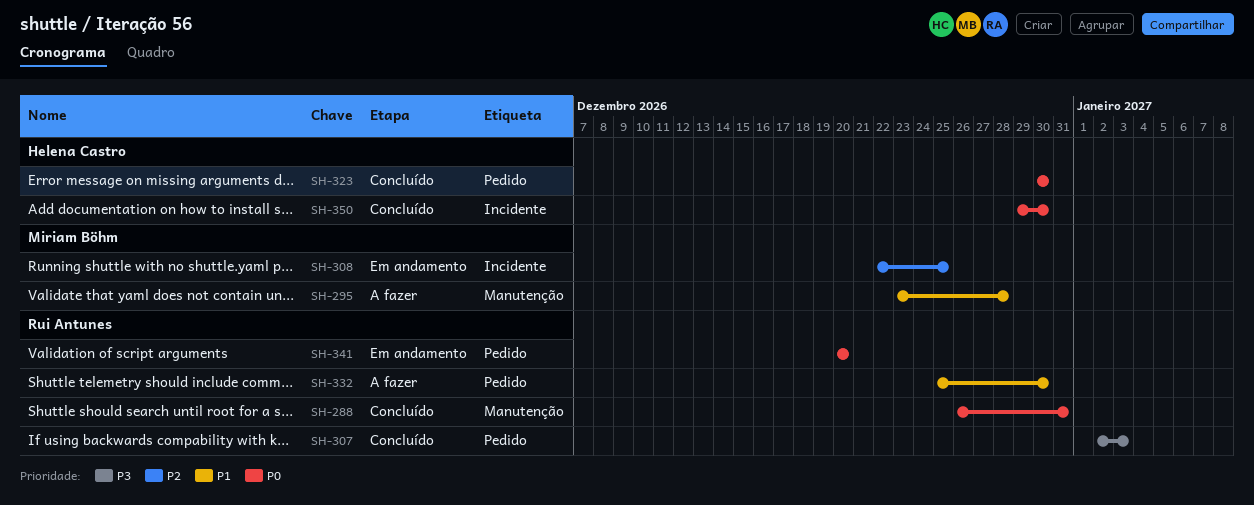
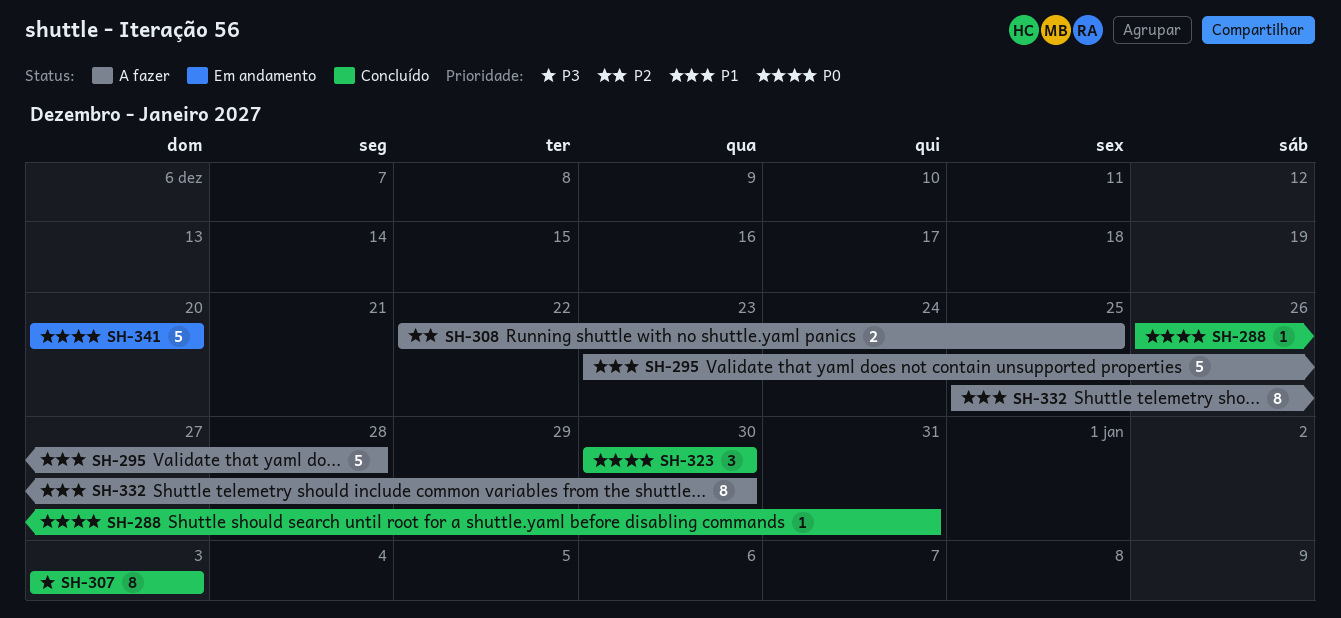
SH-307, start: Jan 2 -> Jan 3
SH-308, status: Em andamento -> A fazer
SH-350: present -> none

